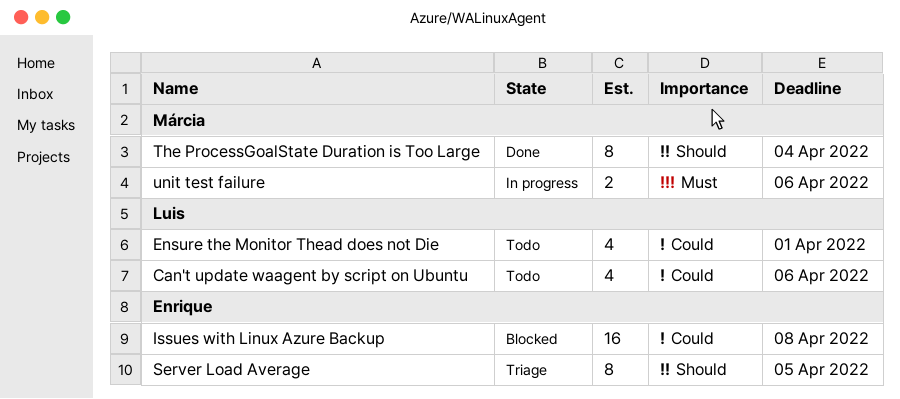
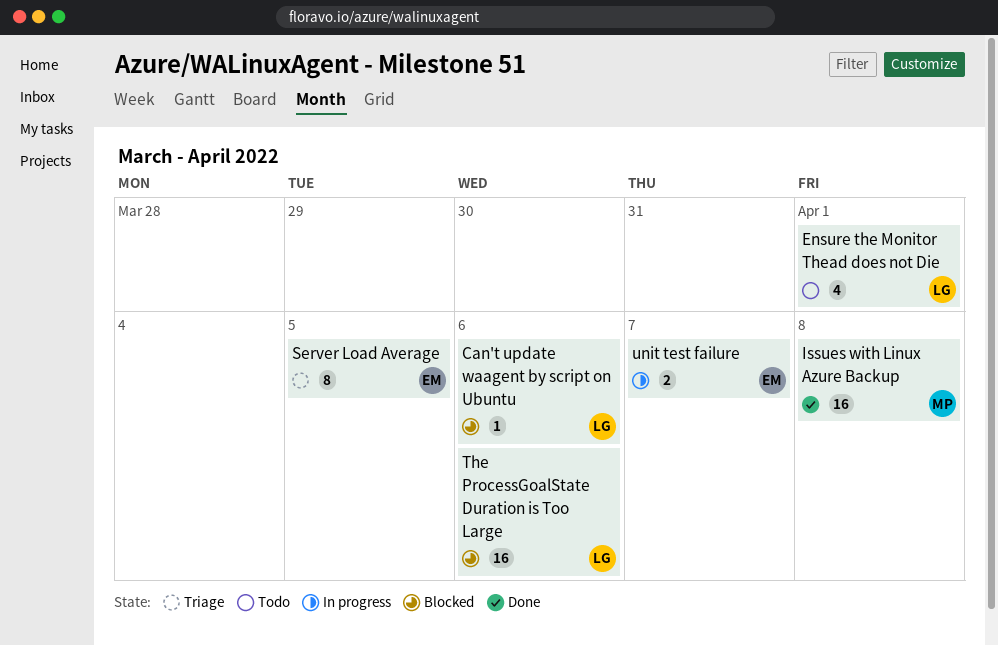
Can't update waagent by script on Ubuntu, status: Todo -> Blocked
Can't update waagent by script on Ubuntu, estimate: 4 -> 1
Issues with Linux Azure Backup, status: Blocked -> Done
Issues with Linux Azure Backup, owner: Enrique -> Márcia
The ProcessGoalState Duration is Too Large, status: Done -> Blocked
The ProcessGoalState Duration is Too Large, owner: Márcia -> Luis
The ProcessGoalState Duration is Too Large, estimate: 8 -> 16
The ProcessGoalState Duration is Too Large, due: Apr 4 -> Apr 6
unit test failure, owner: Márcia -> Enrique
unit test failure, due: Apr 6 -> Apr 7

